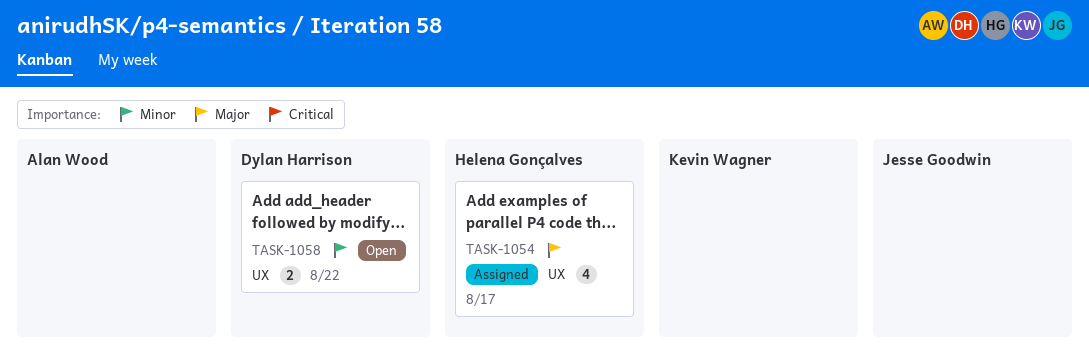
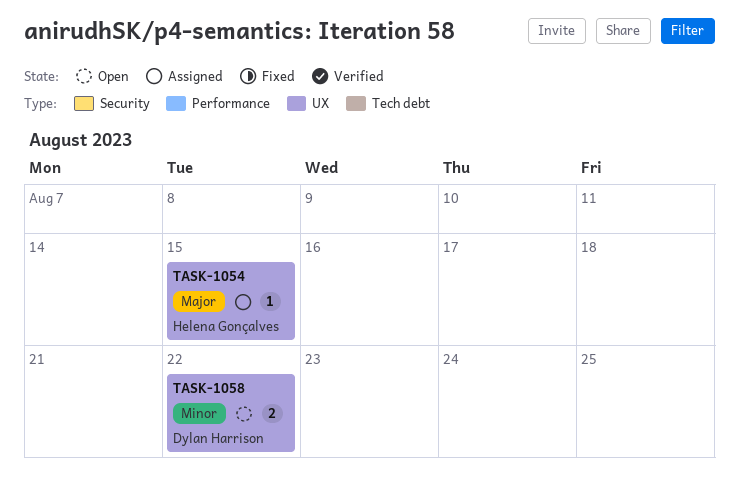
TASK-1054, estimate: 4 -> 1
TASK-1054, due: Aug 17 -> Aug 15

